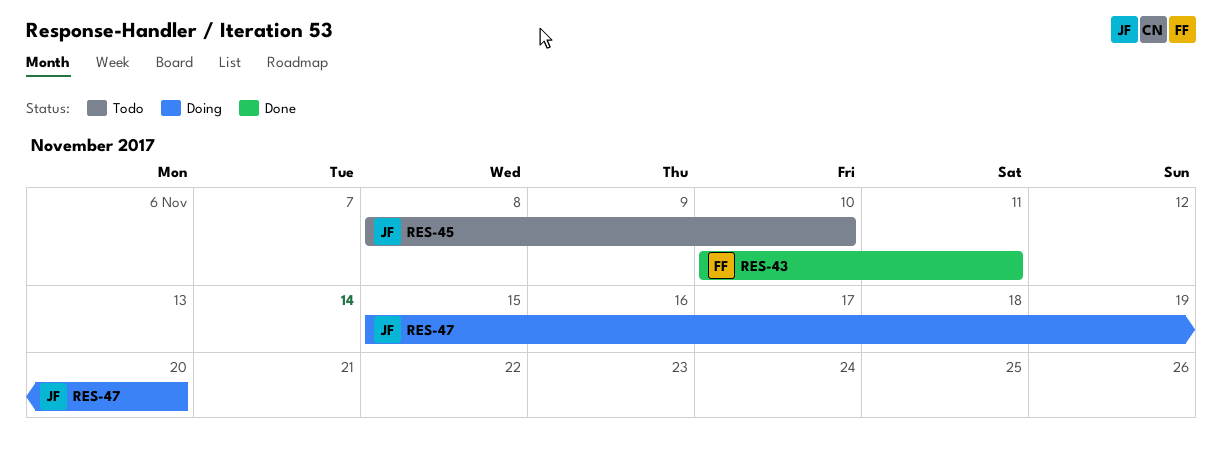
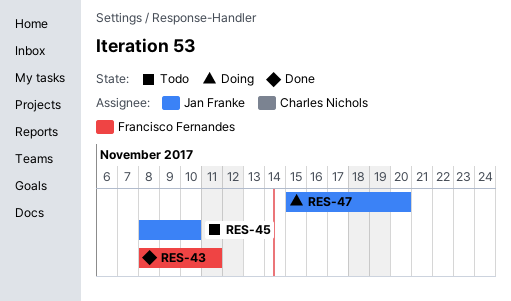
RES-43, start: Nov 10 -> Nov 8

